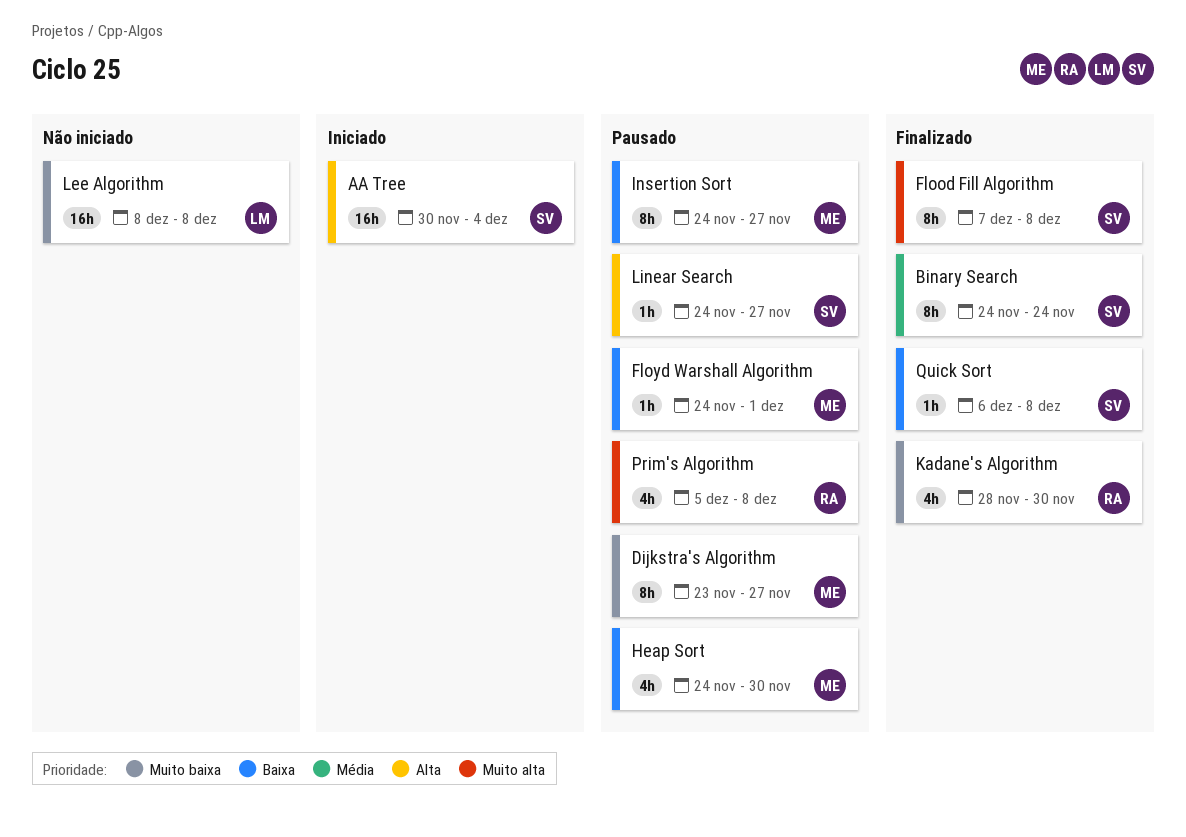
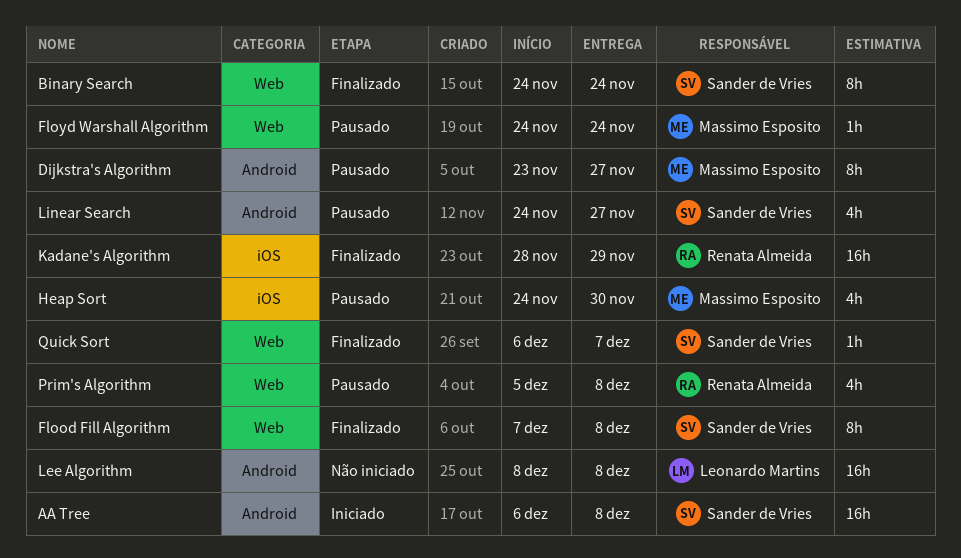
AA Tree, start: Nov 30 -> Dec 6
AA Tree, due: Dec 4 -> Dec 8
Floyd Warshall Algorithm, due: Dec 1 -> Nov 24
Insertion Sort: present -> none
Kadane's Algorithm, estimate: 4h -> 16h
Kadane's Algorithm, due: Nov 30 -> Nov 29
Linear Search, estimate: 1h -> 4h
Quick Sort, due: Dec 8 -> Dec 7

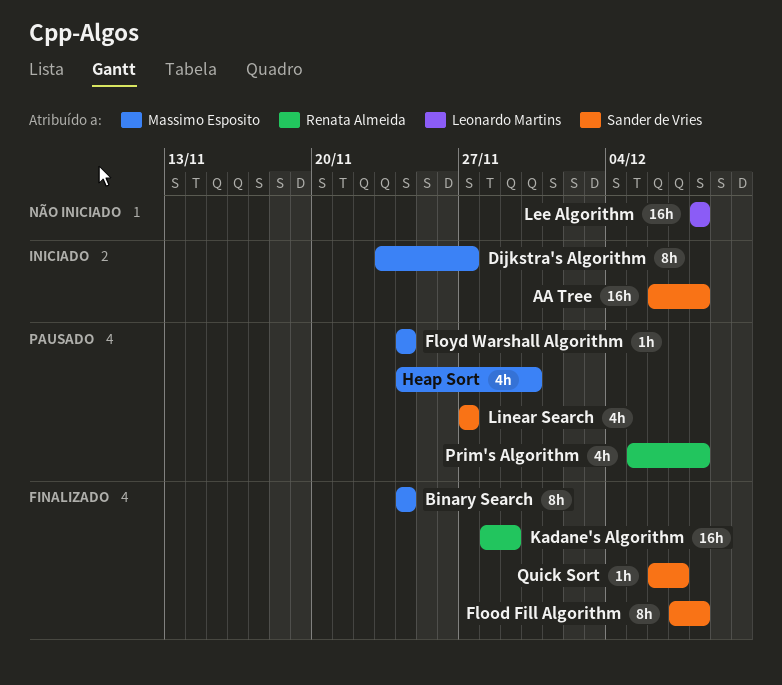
Binary Search, owner: Sander de Vries -> Massimo Esposito
Dijkstra's Algorithm, status: Pausado -> Iniciado
Linear Search, start: Nov 24 -> Nov 27

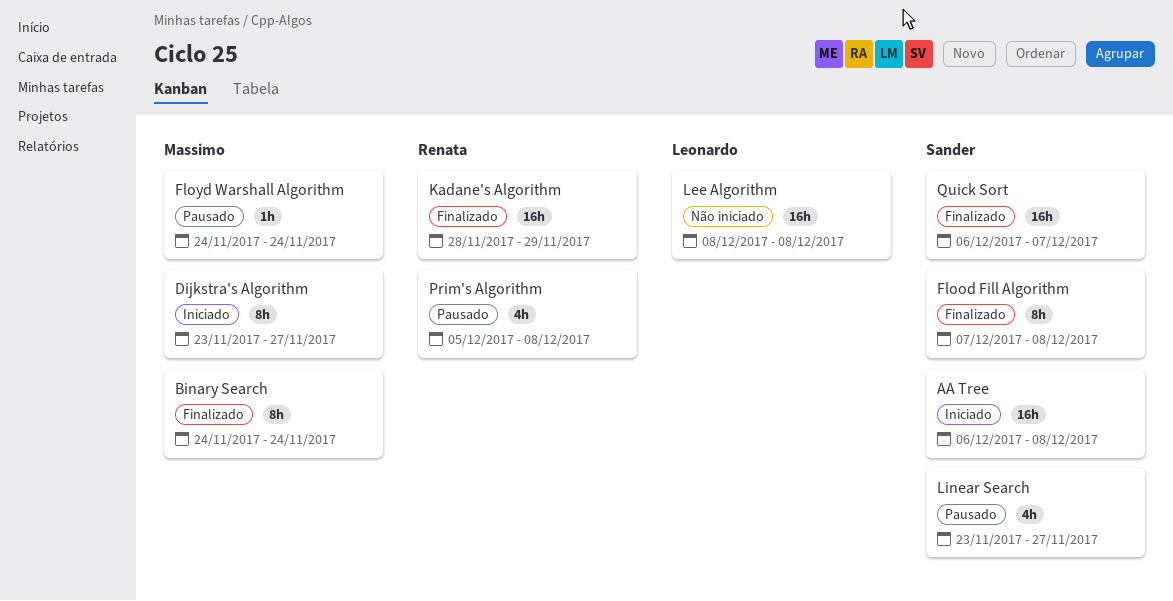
Heap Sort: present -> none
Linear Search, start: Nov 27 -> Nov 23
Quick Sort, estimate: 1h -> 16h

